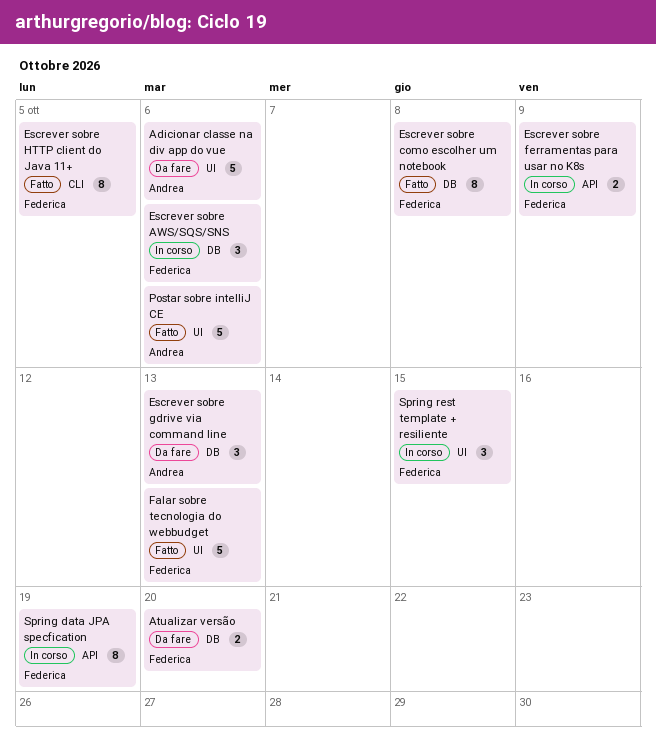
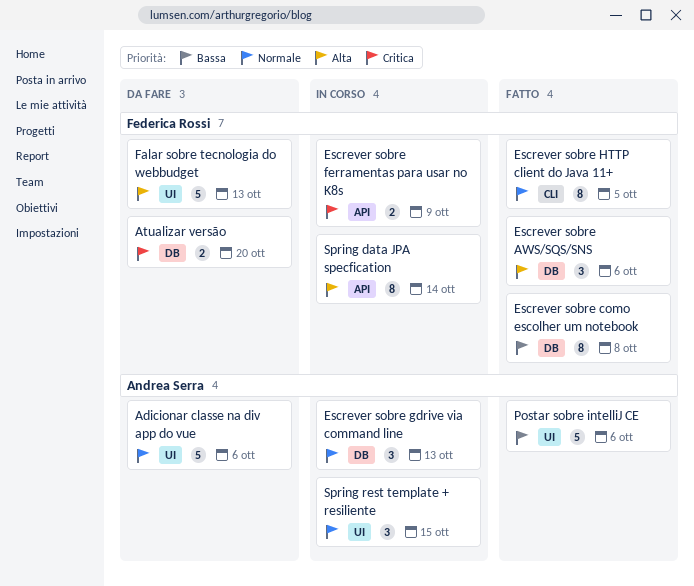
Escrever sobre AWS/SQS/SNS, status: In corso -> Fatto
Escrever sobre gdrive via command line, status: Da fare -> In corso
Falar sobre tecnologia do webbudget, status: Fatto -> Da fare
Spring data JPA specfication, due: Oct 19 -> Oct 14
Spring rest template + resiliente, owner: Federica Rossi -> Andrea Serra

